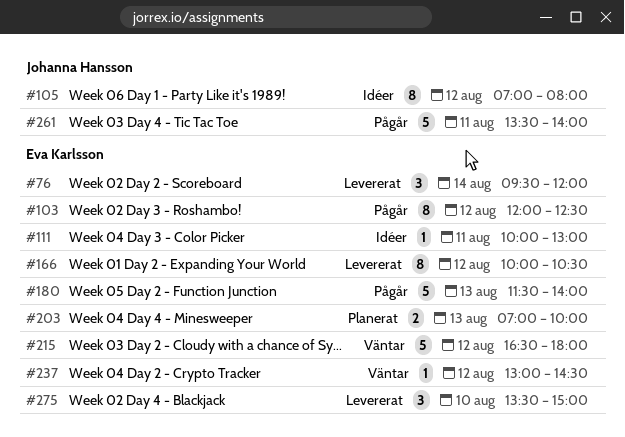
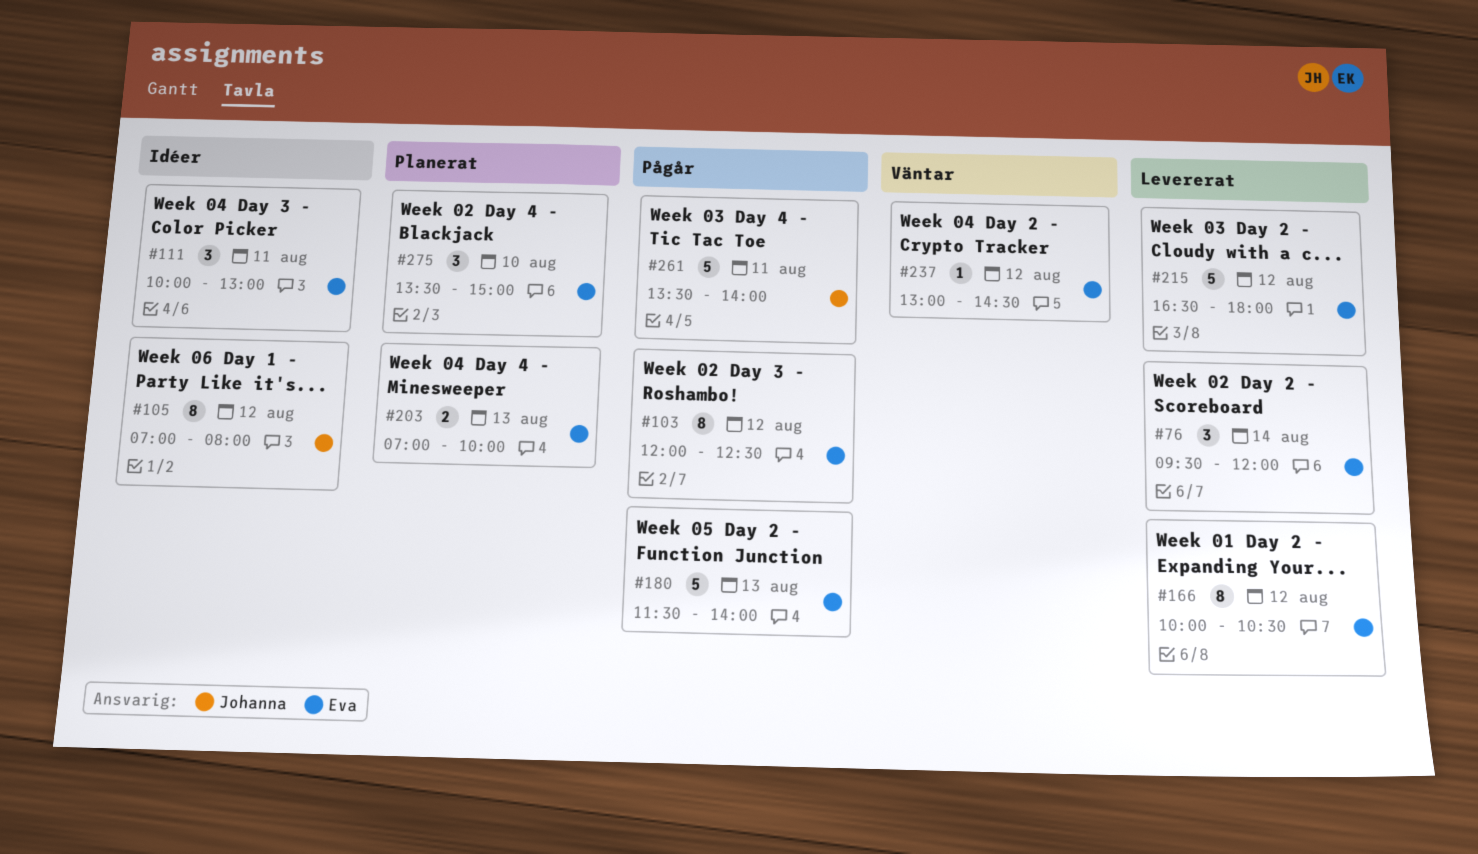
#111, estimate: 1 -> 3
#215, status: Väntar -> Levererat
#275, status: Levererat -> Planerat

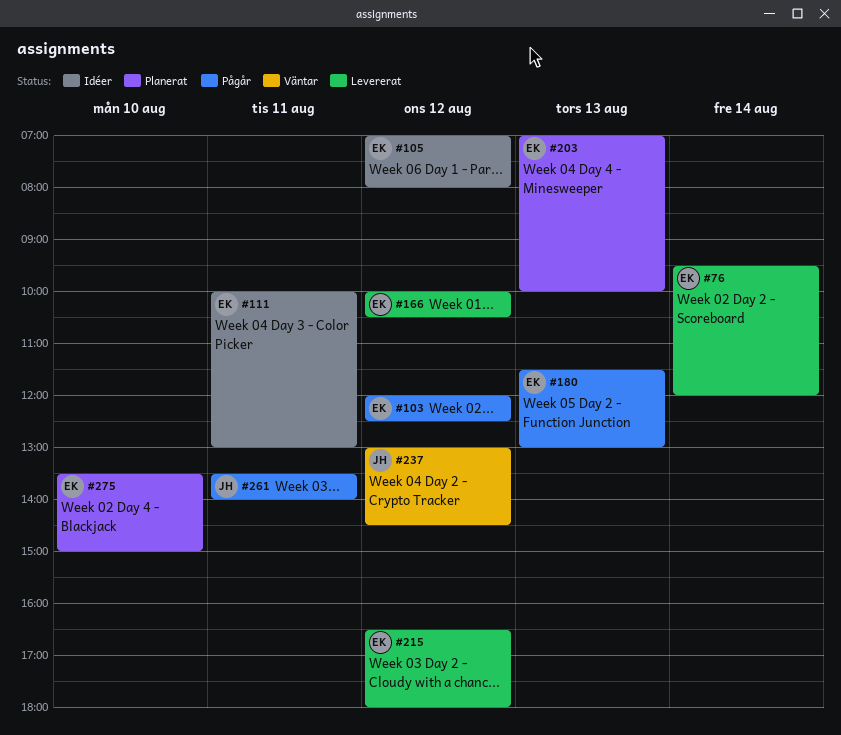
#105, owner: Johanna -> Eva
#180, ends: 14:00 -> 13:00
#237, owner: Eva -> Johanna

